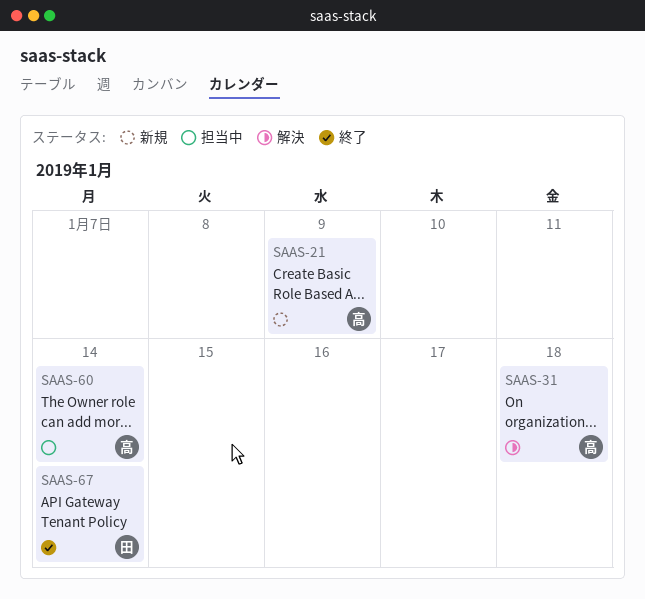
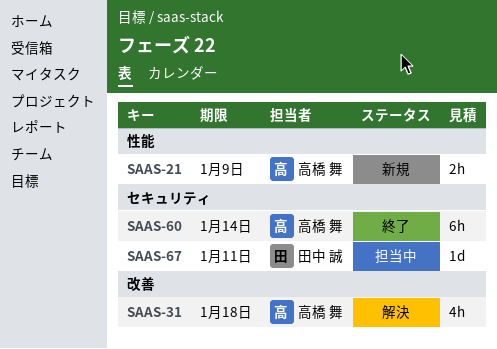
SAAS-60, status: 担当中 -> 終了
SAAS-67, status: 終了 -> 担当中
SAAS-67, due: Jan 14 -> Jan 11

